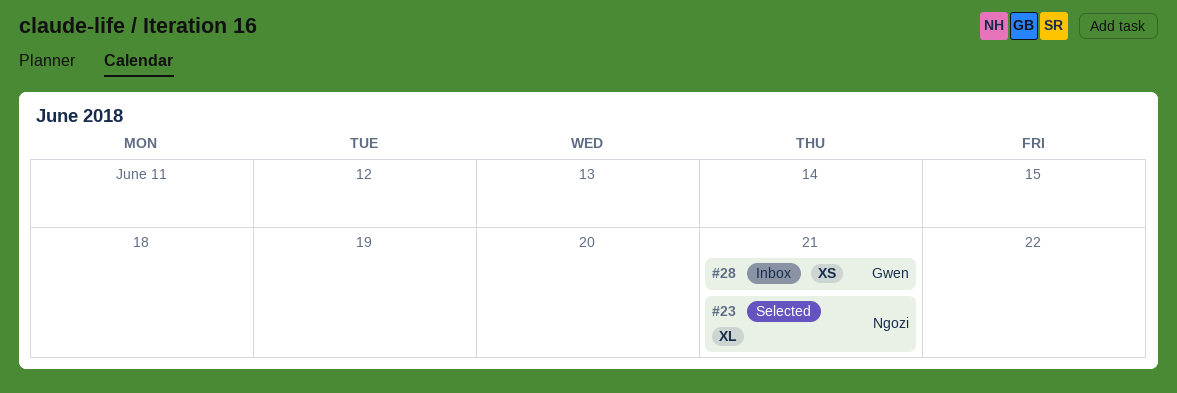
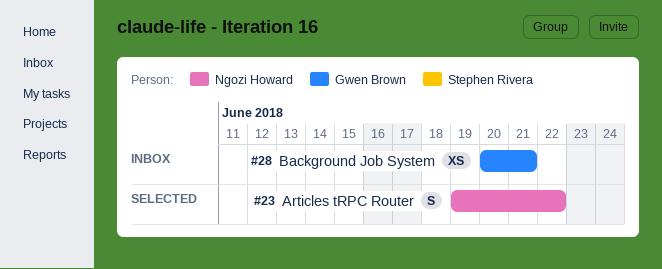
#23, estimate: XL -> S
#23, due: Jun 21 -> Jun 22

